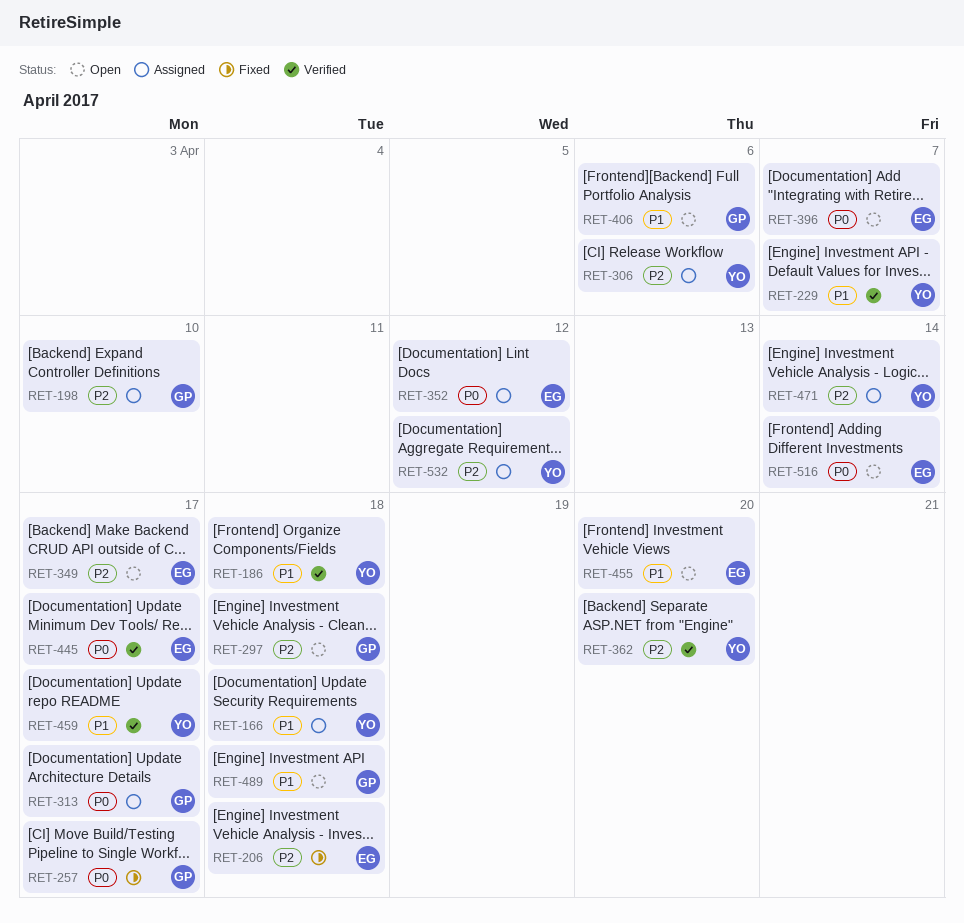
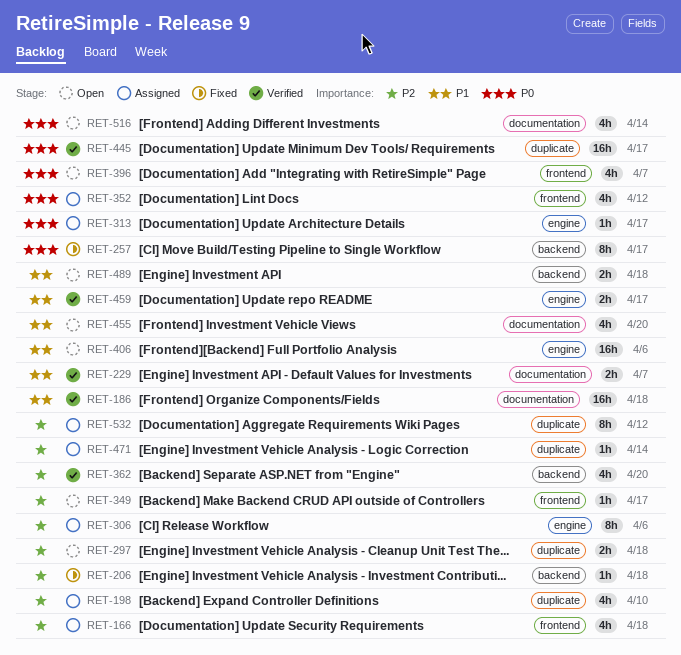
RET-166, priority: P1 -> P2

